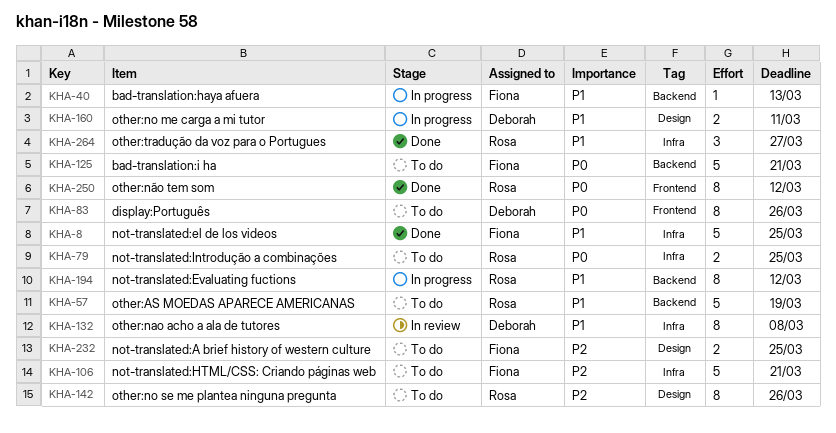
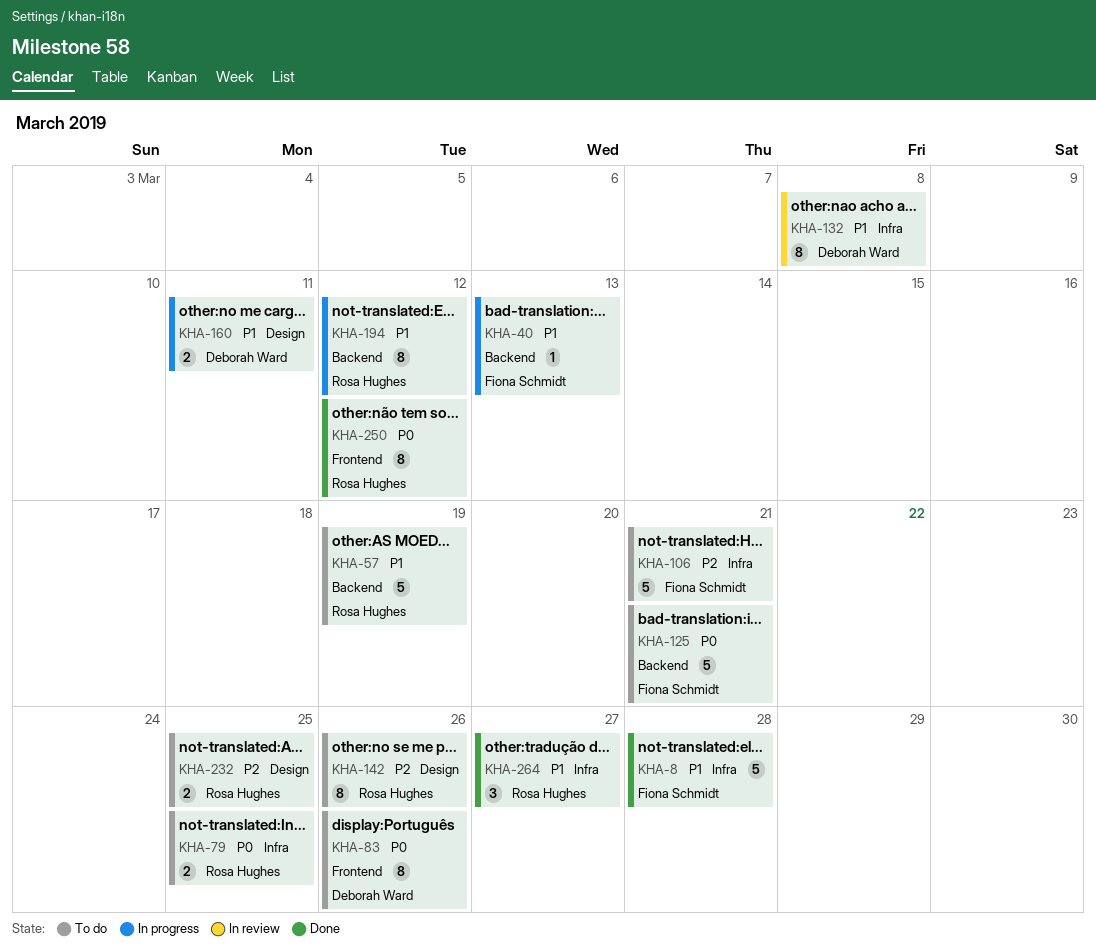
KHA-8, due: Mar 25 -> Mar 28
KHA-232, owner: Fiona Schmidt -> Rosa Hughes

